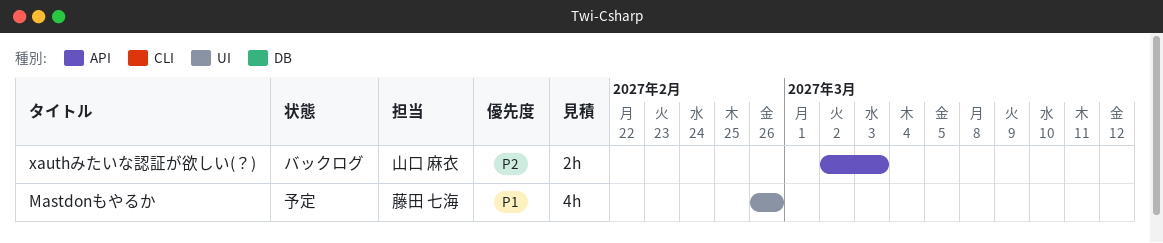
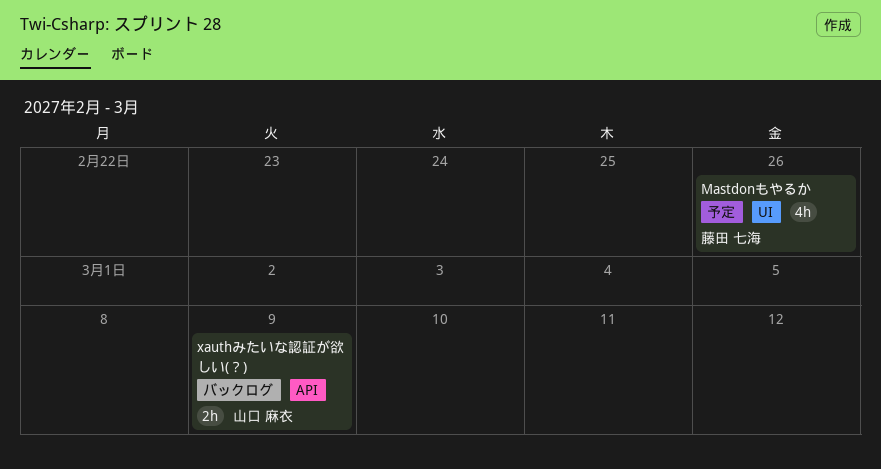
xauthみたいな認証が欲しい(？), due: Mar 3 -> Mar 9

